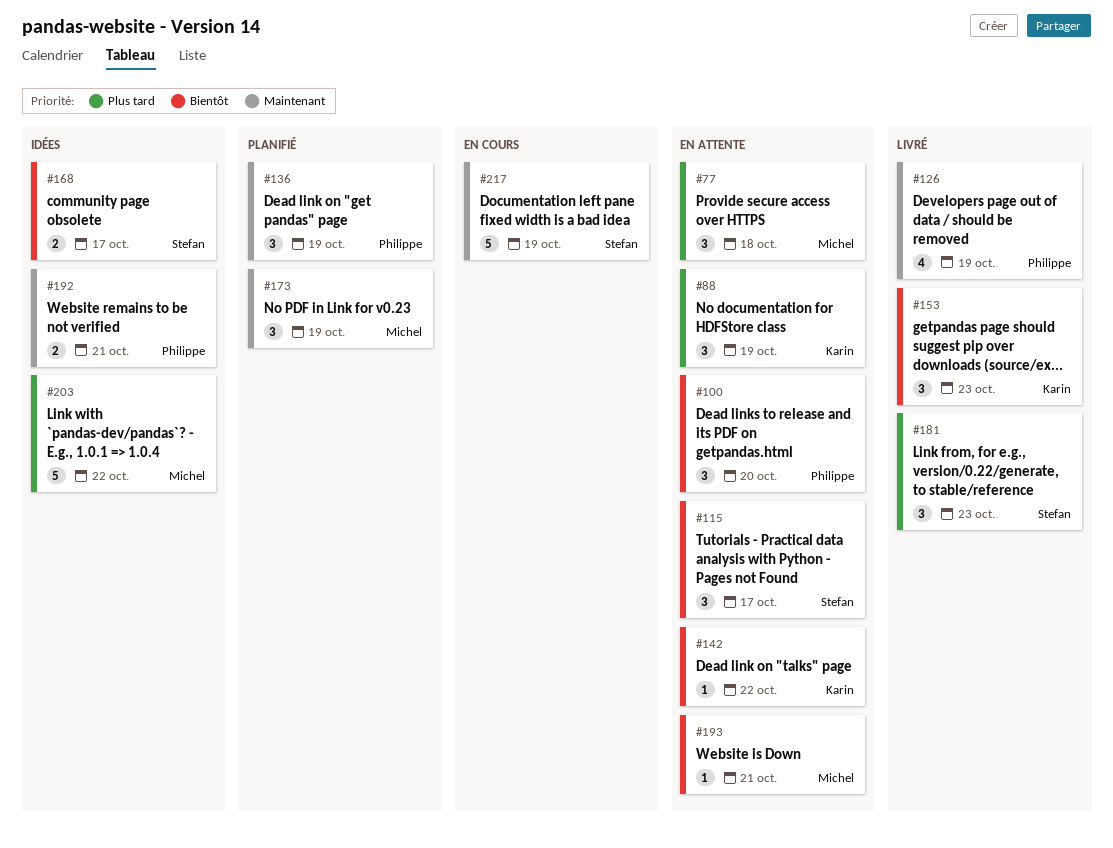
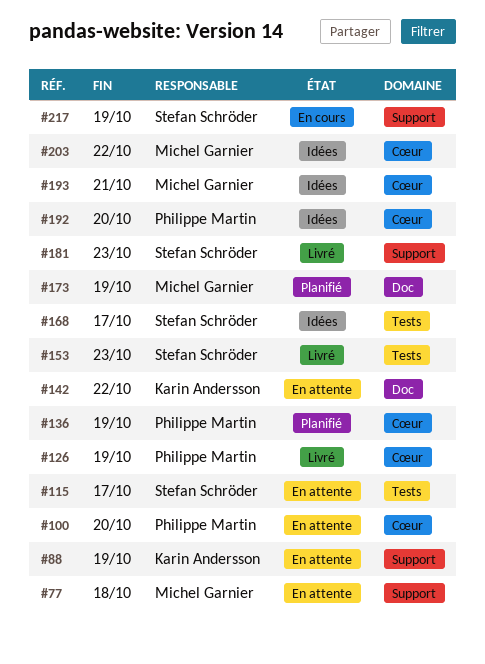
#153, owner: Karin Andersson -> Stefan Schröder
#192, due: Oct 21 -> Oct 20
#193, status: En attente -> Idées

